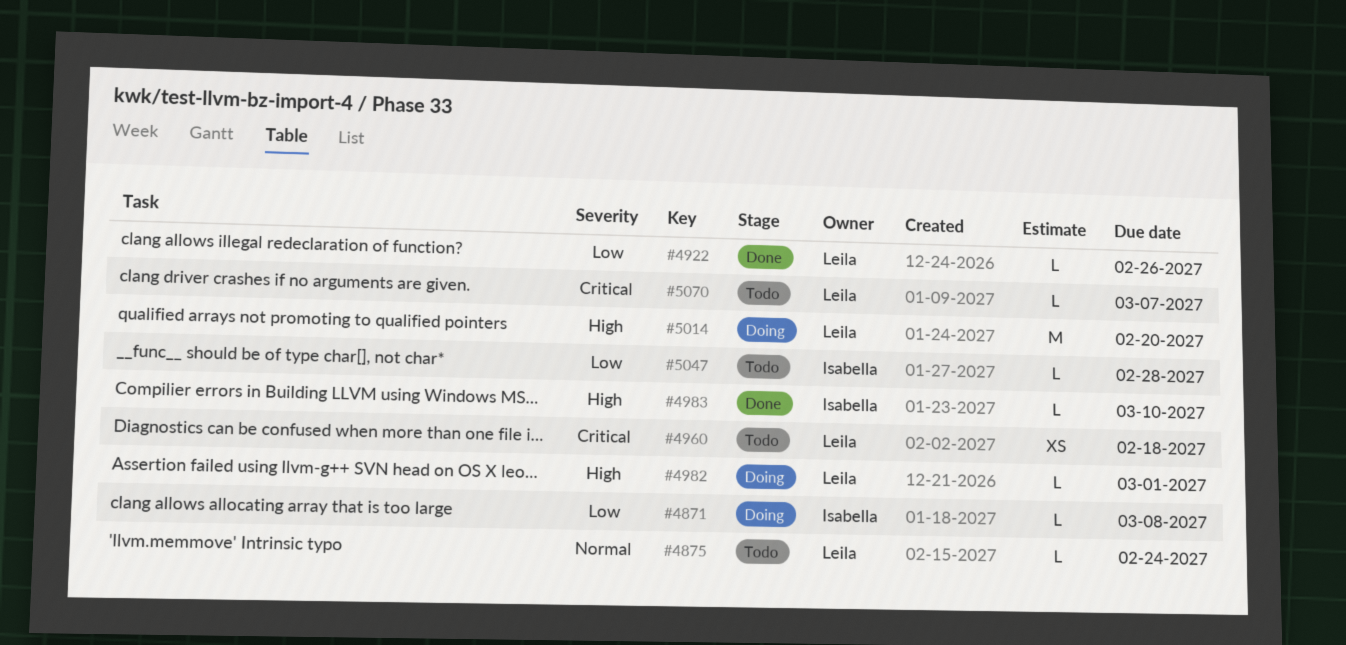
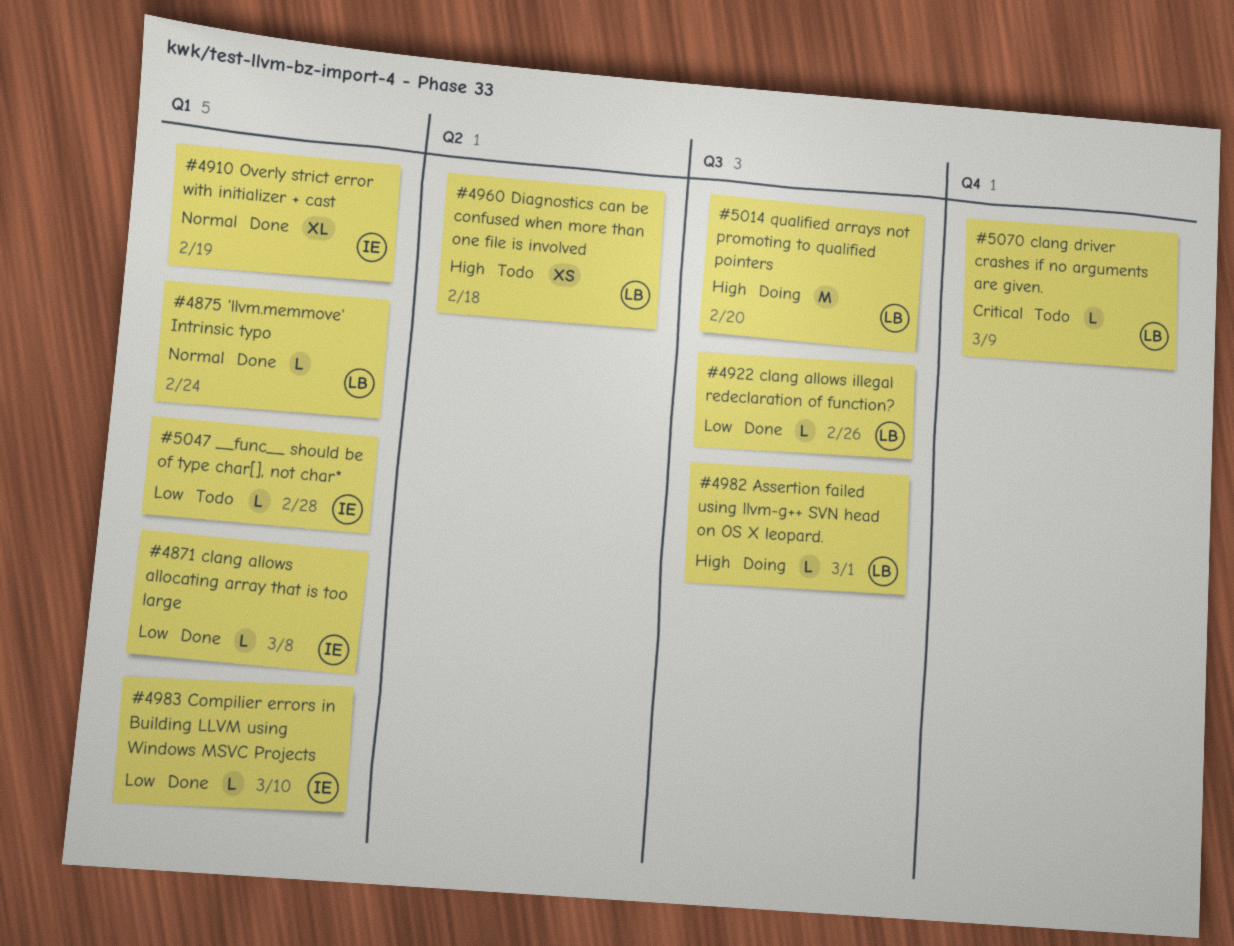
#4871, status: Doing -> Done
#4875, status: Todo -> Done
#4910: none -> present
#4960, priority: Critical -> High
#4983, priority: High -> Low
#5070, due: Mar 7 -> Mar 9

